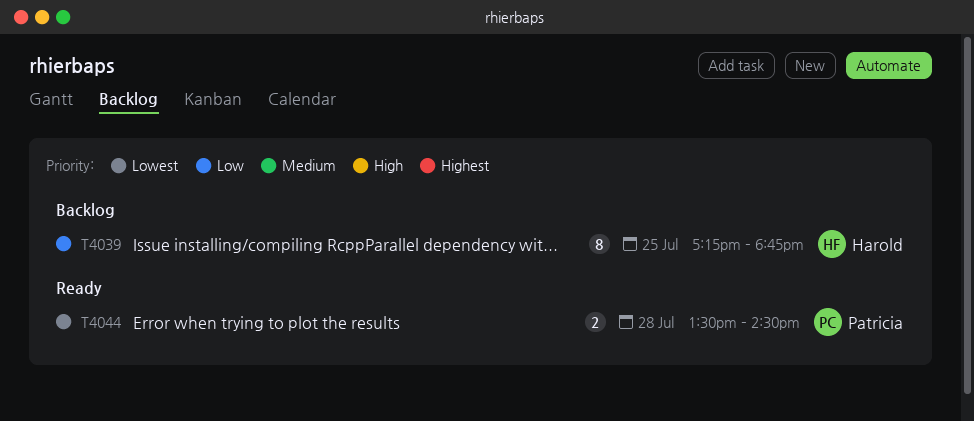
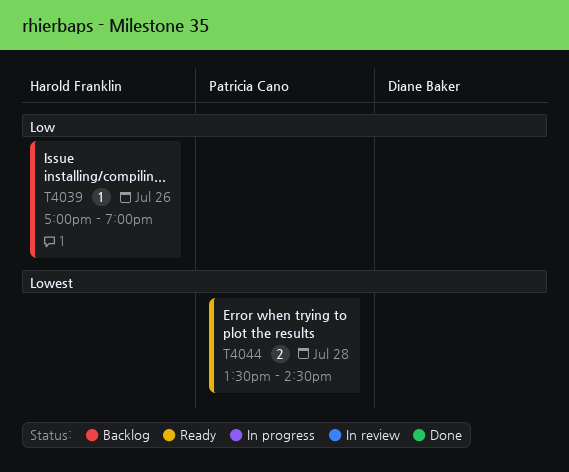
T4039, estimate: 8 -> 1
T4039, day: Jul 25 -> Jul 26
T4039, begins: 17:15 -> 17:00
T4039, ends: 18:45 -> 19:00

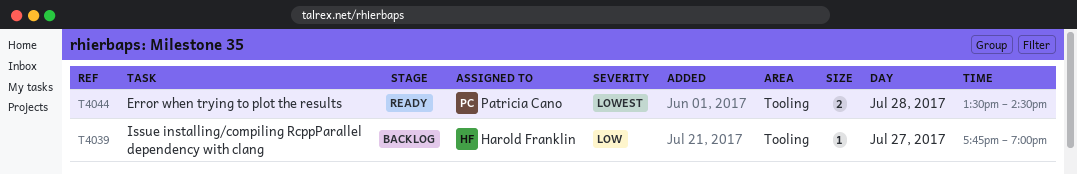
T4039, day: Jul 26 -> Jul 27
T4039, begins: 17:00 -> 17:45

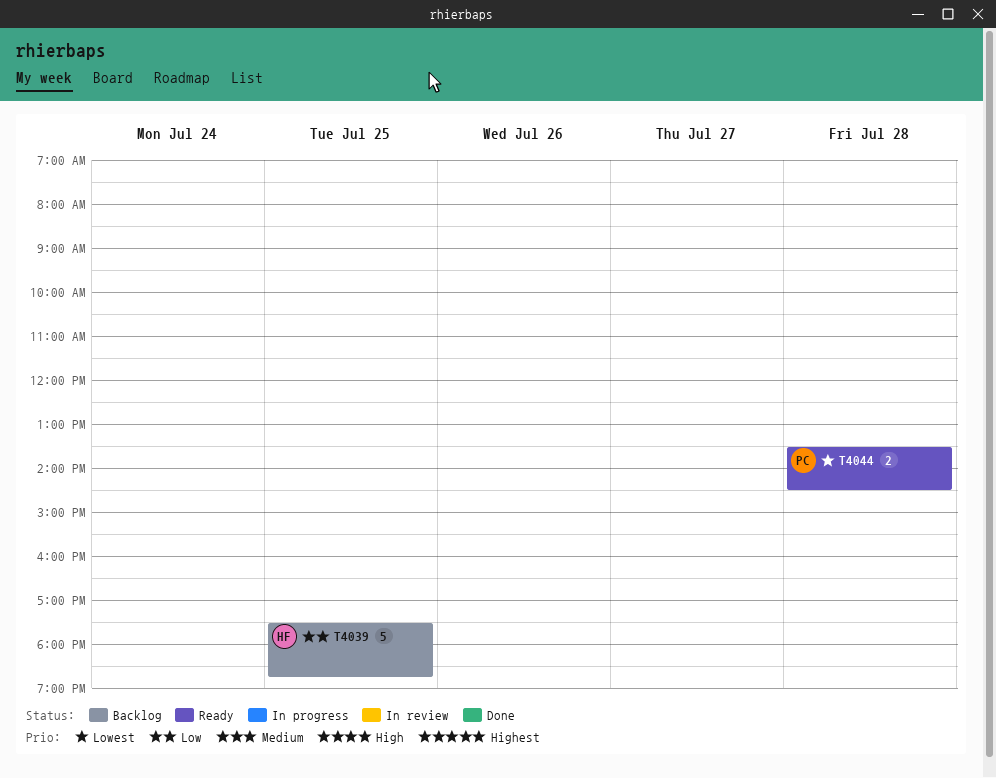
T4039, estimate: 1 -> 5
T4039, day: Jul 27 -> Jul 25
T4039, begins: 17:45 -> 17:30
T4039, ends: 19:00 -> 18:45

